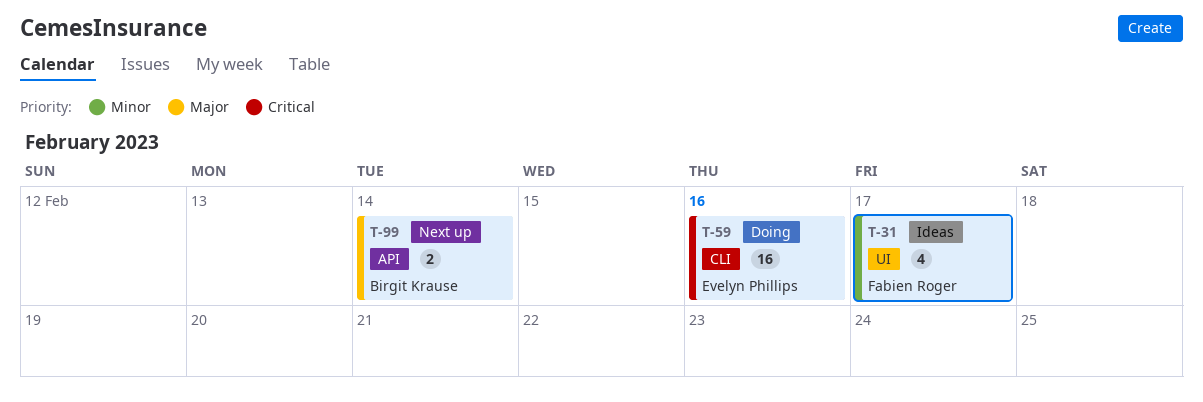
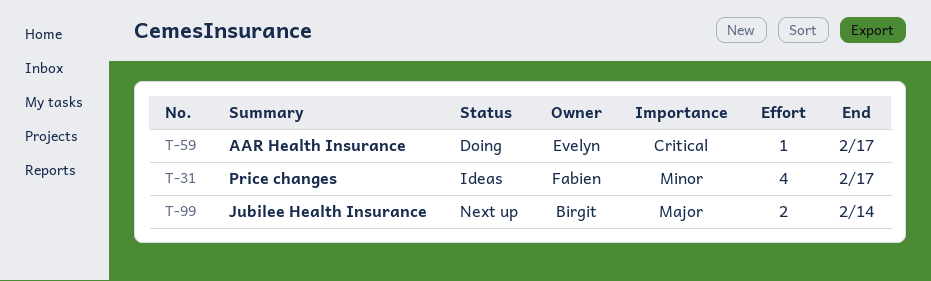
T-59, estimate: 16 -> 1
T-59, due: Feb 16 -> Feb 17

